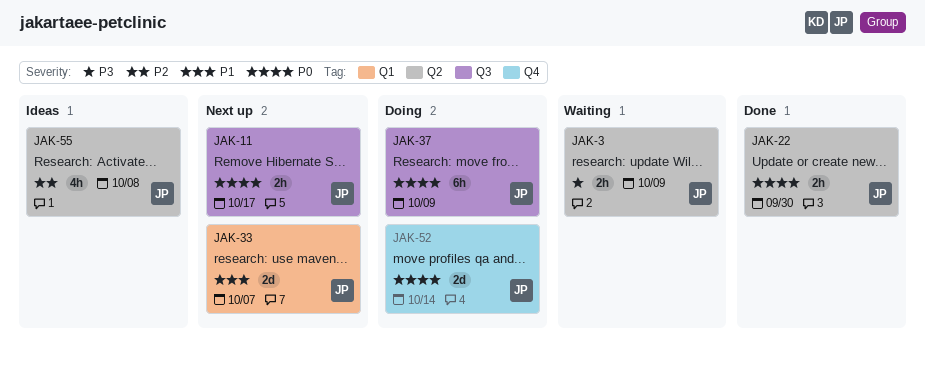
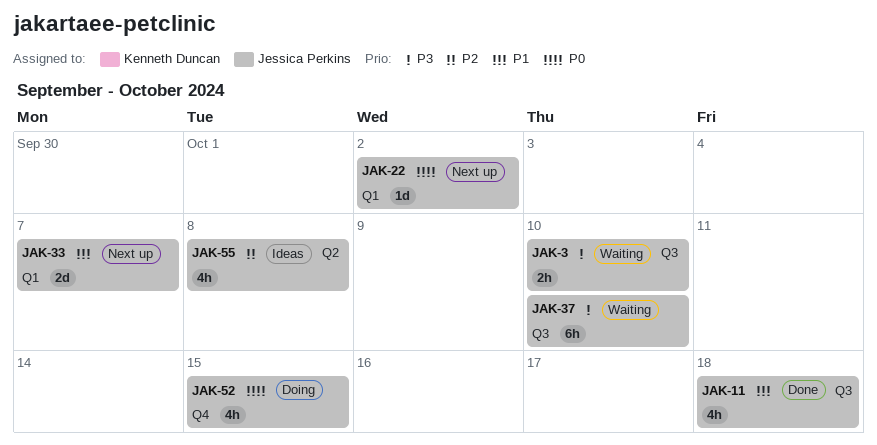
JAK-3, label: Q2 -> Q3
JAK-3, due: Oct 9 -> Oct 10
JAK-11, status: Next up -> Done
JAK-11, priority: P0 -> P1
JAK-11, estimate: 2h -> 4h
JAK-11, due: Oct 17 -> Oct 18
JAK-22, status: Done -> Next up
JAK-22, label: Q2 -> Q1
JAK-22, estimate: 2h -> 1d
JAK-22, due: Sep 30 -> Oct 2
JAK-37, status: Doing -> Waiting
JAK-37, priority: P0 -> P3
JAK-37, due: Oct 9 -> Oct 10
JAK-52, estimate: 2d -> 4h
JAK-52, due: Oct 14 -> Oct 15

